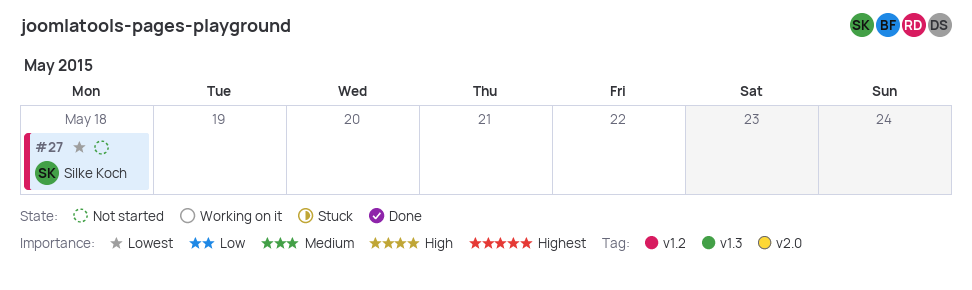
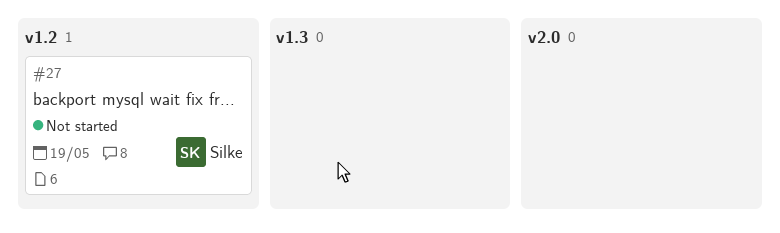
#27, due: May 18 -> May 19

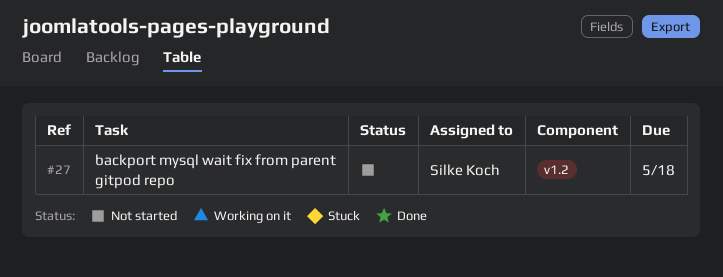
#27, due: May 19 -> May 18

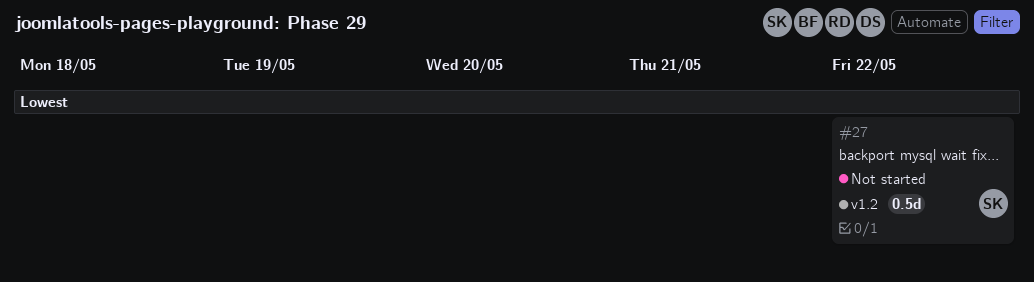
#27, due: May 18 -> May 22

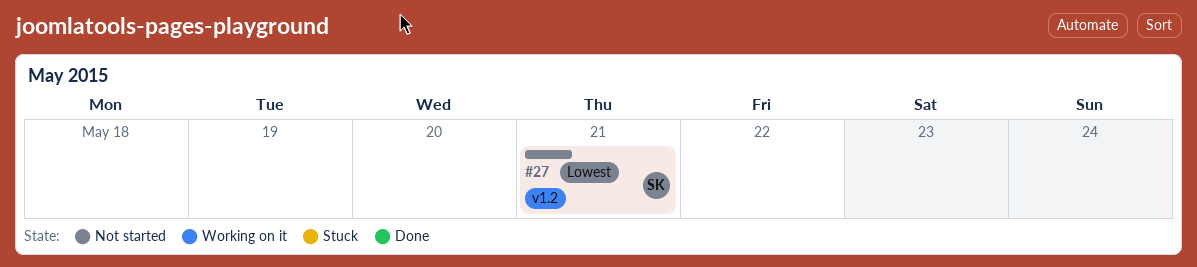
#27, due: May 22 -> May 21

